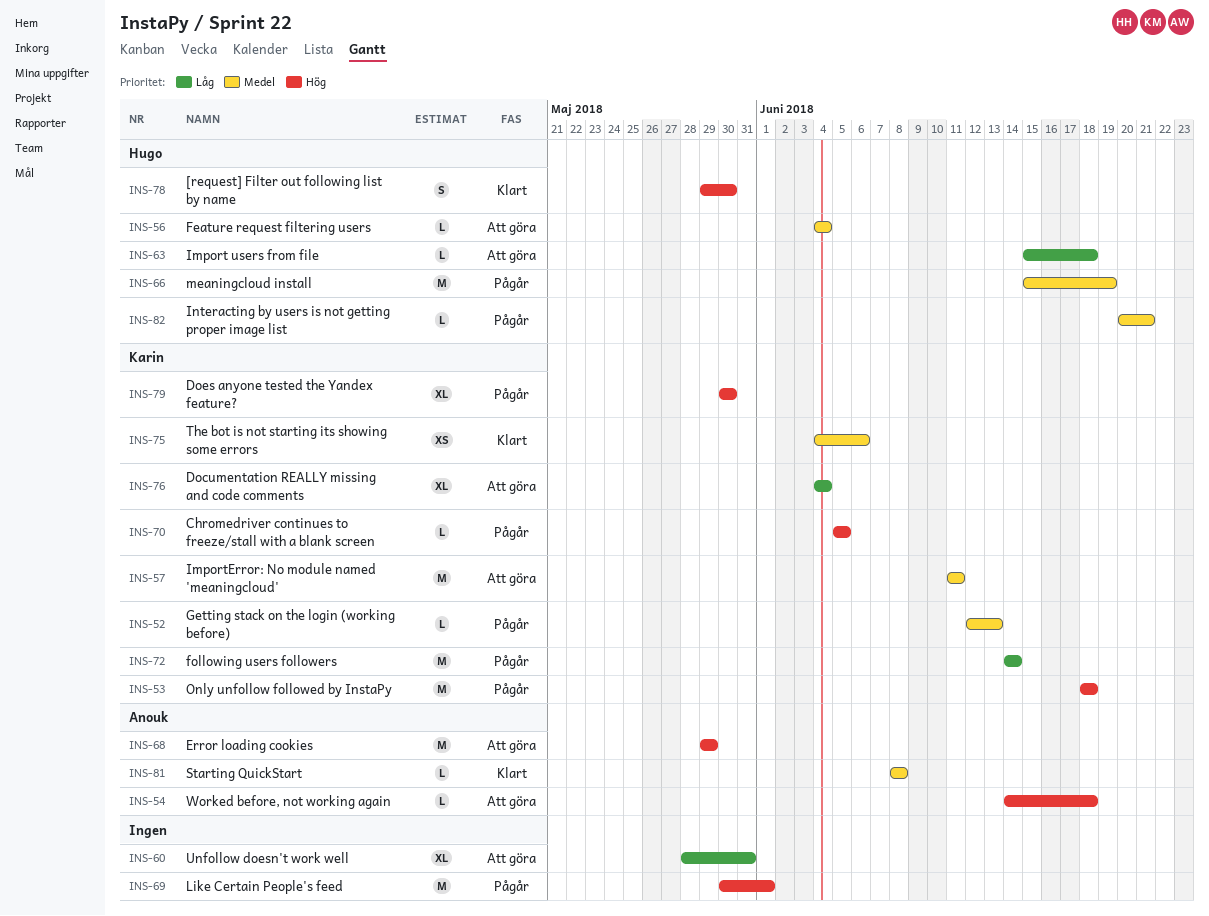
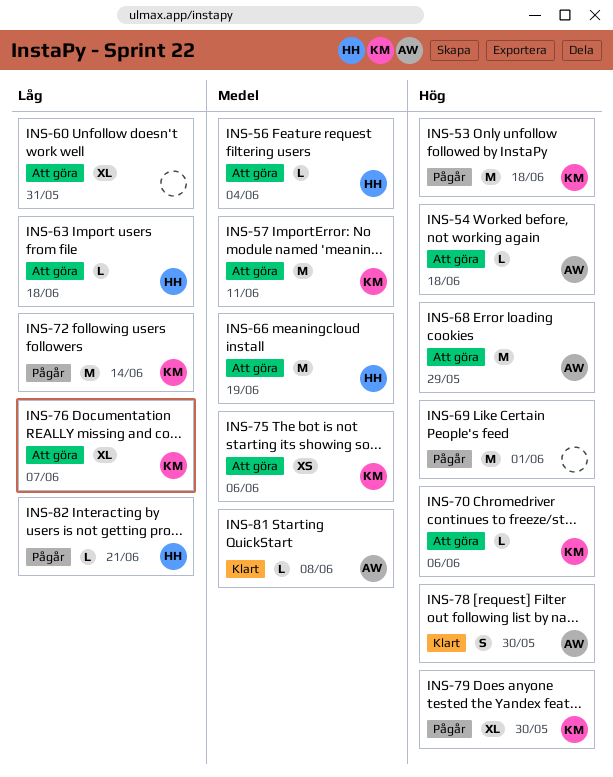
INS-52: present -> none
INS-66, status: Pågår -> Att göra
INS-70, status: Pågår -> Att göra
INS-70, due: Jun 5 -> Jun 6
INS-75, status: Klart -> Att göra
INS-76, due: Jun 4 -> Jun 7
INS-78, owner: Hugo -> Anouk
INS-82, priority: Medel -> Låg

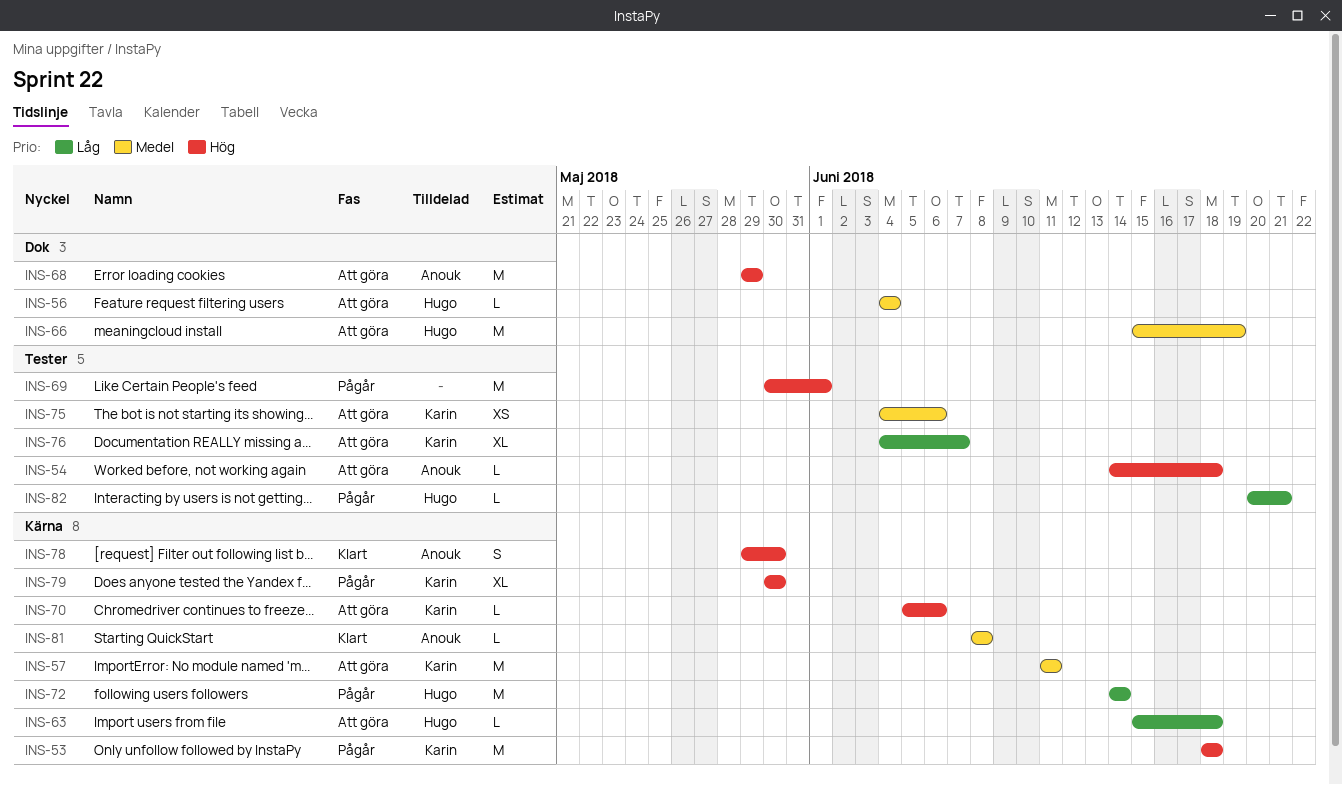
INS-60: present -> none
INS-72, owner: Karin -> Hugo

